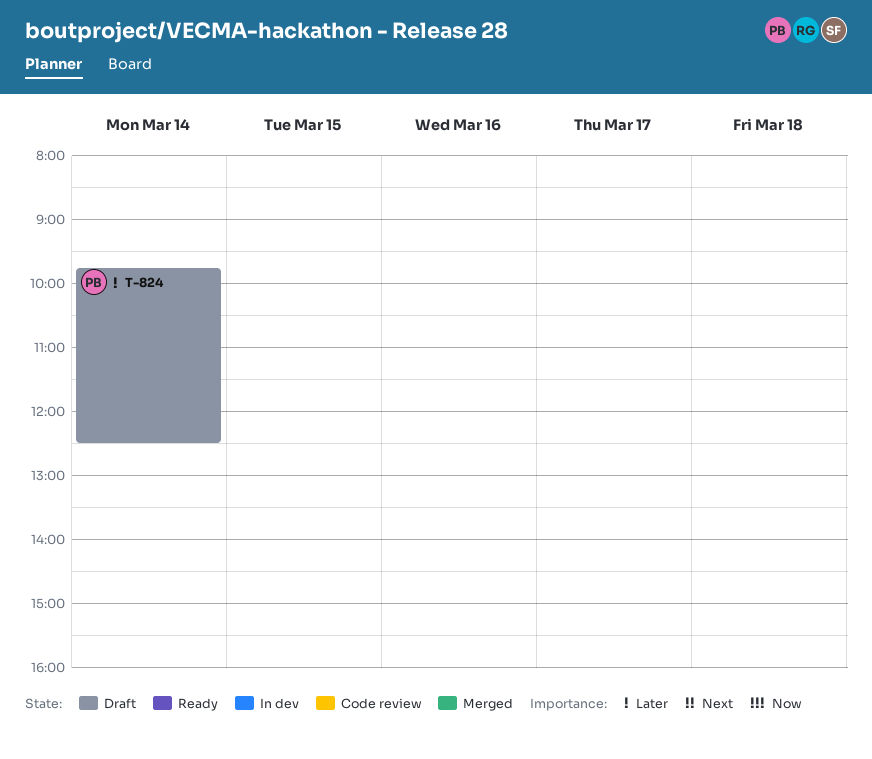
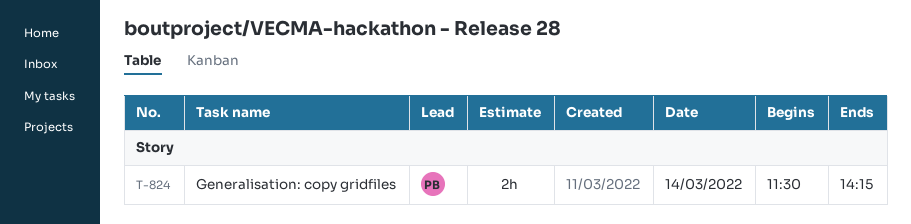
T-824, begins: 09:45 -> 11:30
T-824, ends: 12:30 -> 14:15

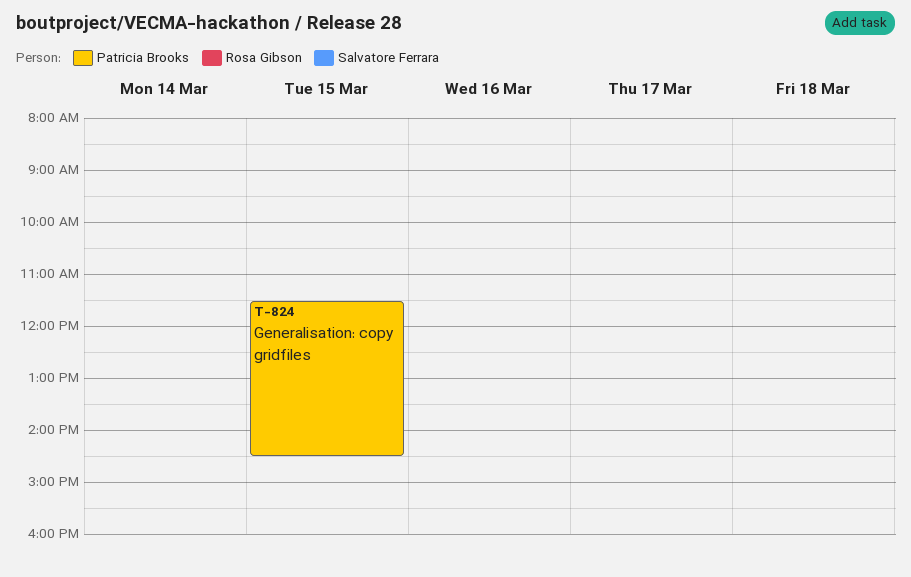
T-824, day: Mar 14 -> Mar 15
T-824, ends: 14:15 -> 14:30

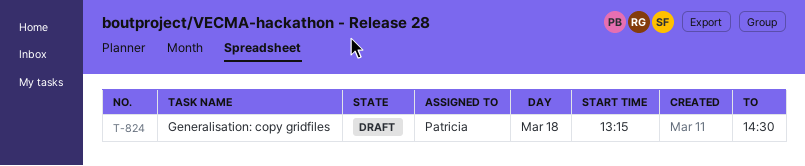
T-824, day: Mar 15 -> Mar 18
T-824, begins: 11:30 -> 13:15

